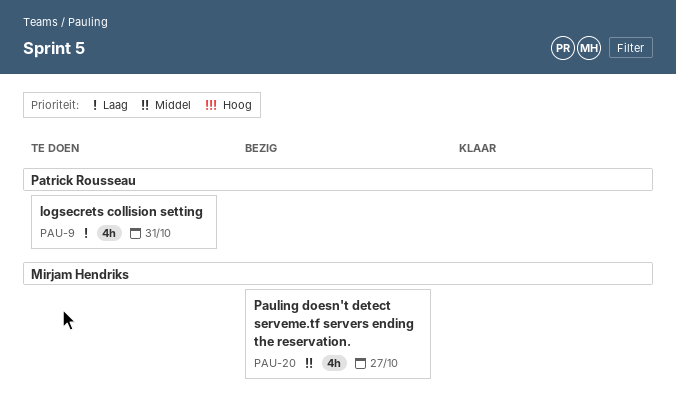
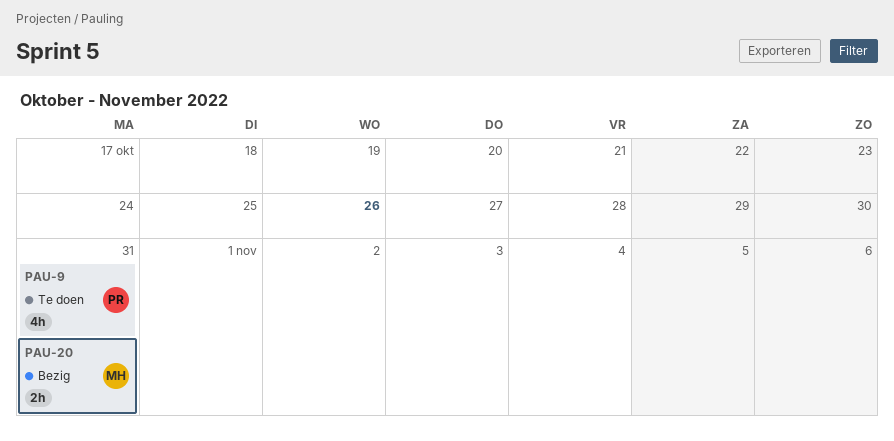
PAU-20, estimate: 4h -> 2h
PAU-20, due: Oct 27 -> Oct 31

